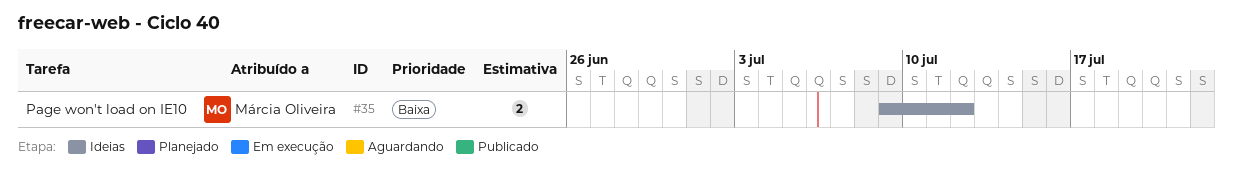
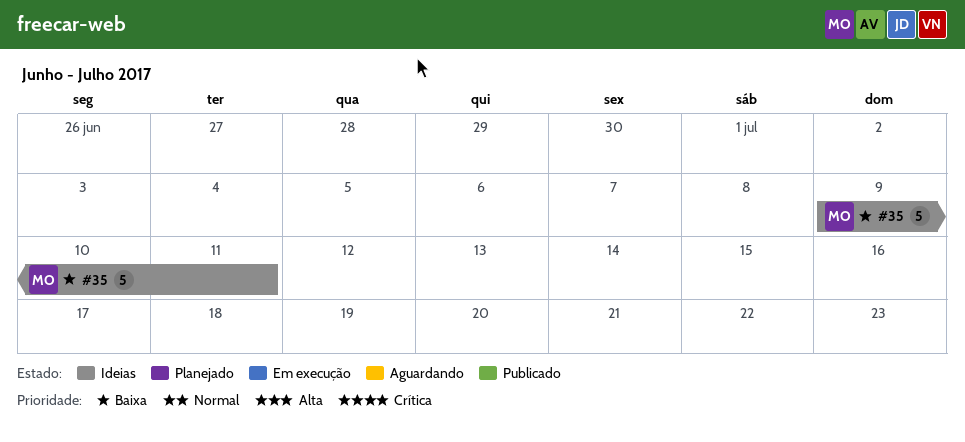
#35, estimate: 2 -> 5
#35, due: Jul 12 -> Jul 11

